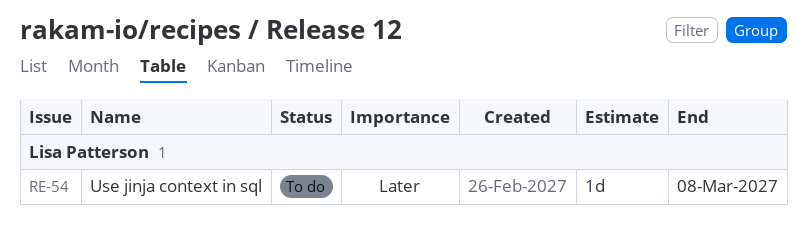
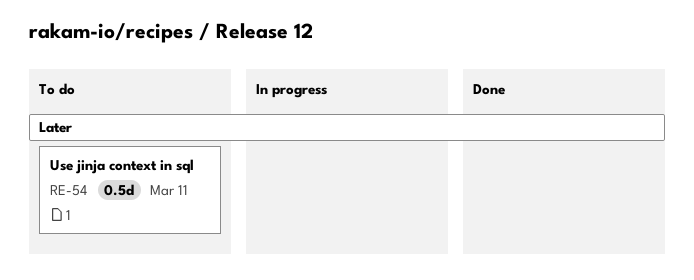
RE-54, estimate: 1d -> 0.5d
RE-54, due: Mar 8 -> Mar 11

